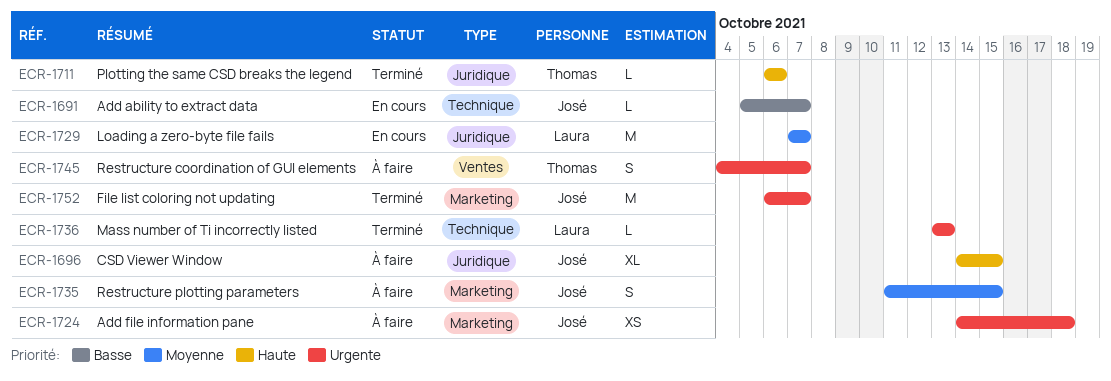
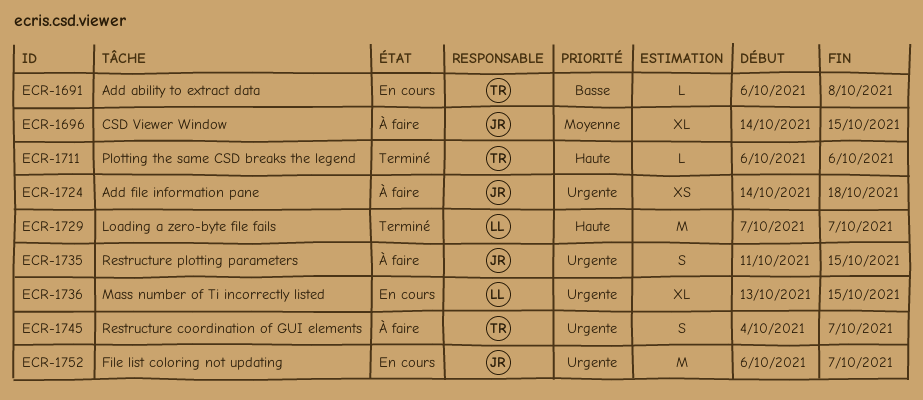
ECR-1691, owner: José -> Thomas
ECR-1691, start: Oct 5 -> Oct 6
ECR-1691, due: Oct 7 -> Oct 8
ECR-1696, priority: Haute -> Moyenne
ECR-1729, status: En cours -> Terminé
ECR-1729, priority: Moyenne -> Haute
ECR-1735, priority: Moyenne -> Urgente
ECR-1736, status: Terminé -> En cours
ECR-1736, estimate: L -> XL
ECR-1736, due: Oct 13 -> Oct 15
ECR-1752, status: Terminé -> En cours

